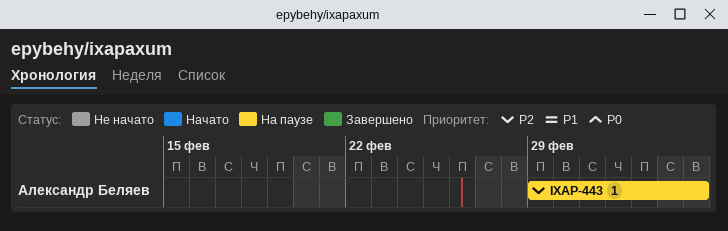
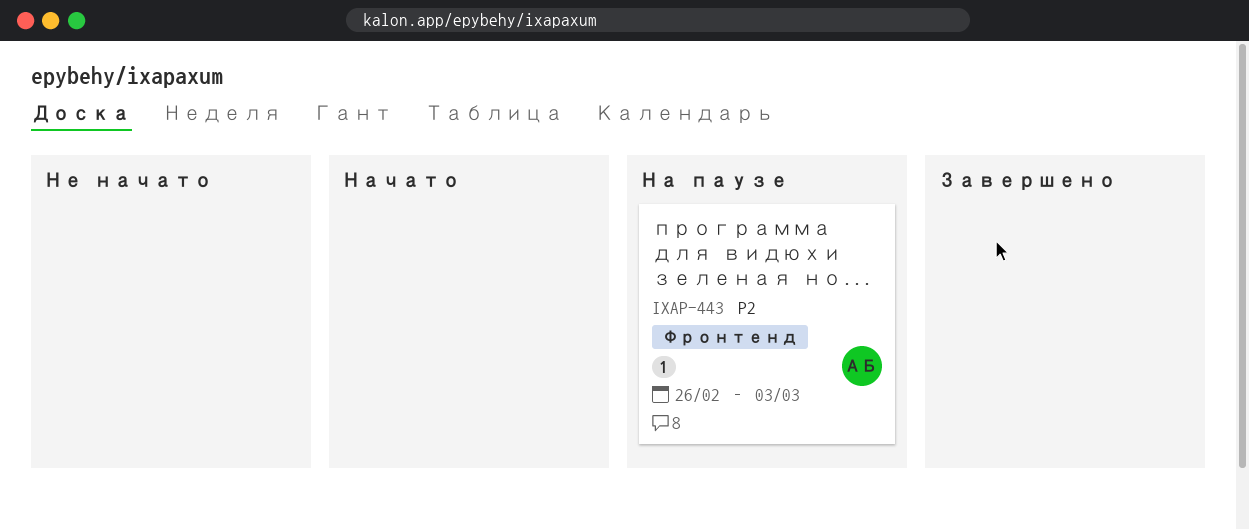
IXAP-443, start: Feb 29 -> Feb 26
IXAP-443, due: Mar 6 -> Mar 3

